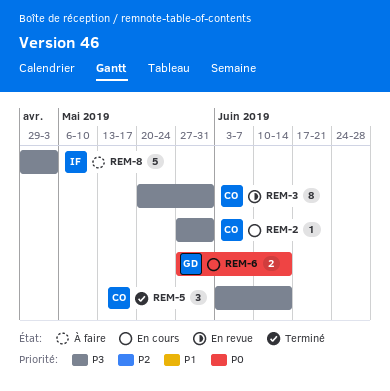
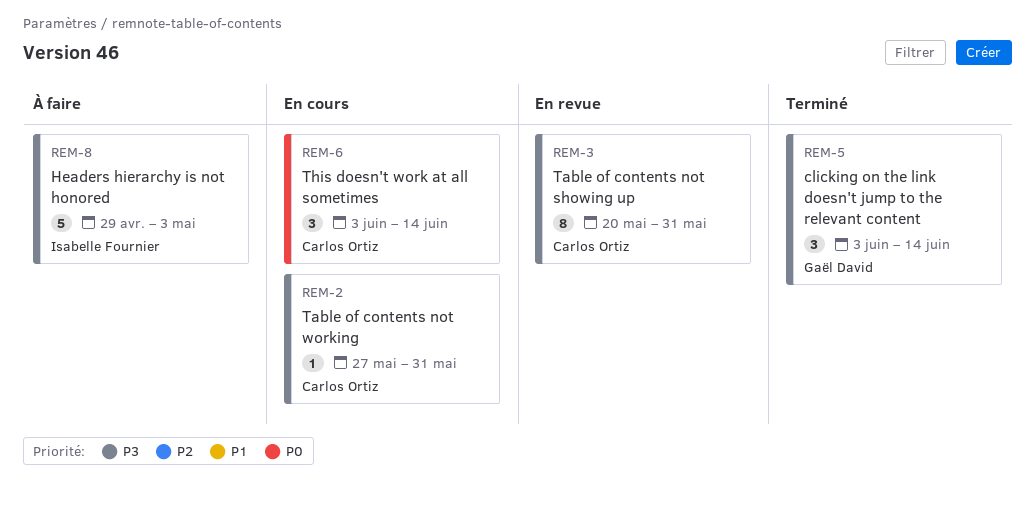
REM-5, owner: Carlos Ortiz -> Gaël David
REM-6, owner: Gaël David -> Carlos Ortiz
REM-6, estimate: 2 -> 3
REM-6, start: May 27 -> Jun 3

